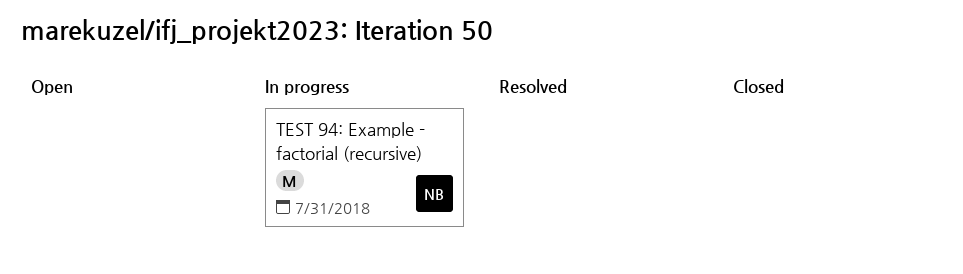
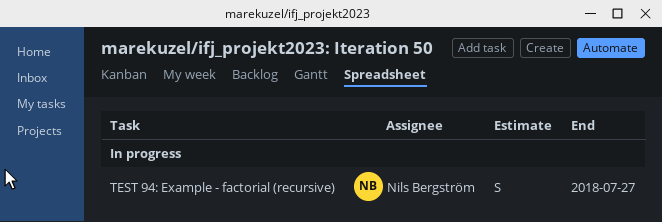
TEST 94: Example - factorial (recursive), estimate: M -> S
TEST 94: Example - factorial (recursive), due: Jul 31 -> Jul 27

